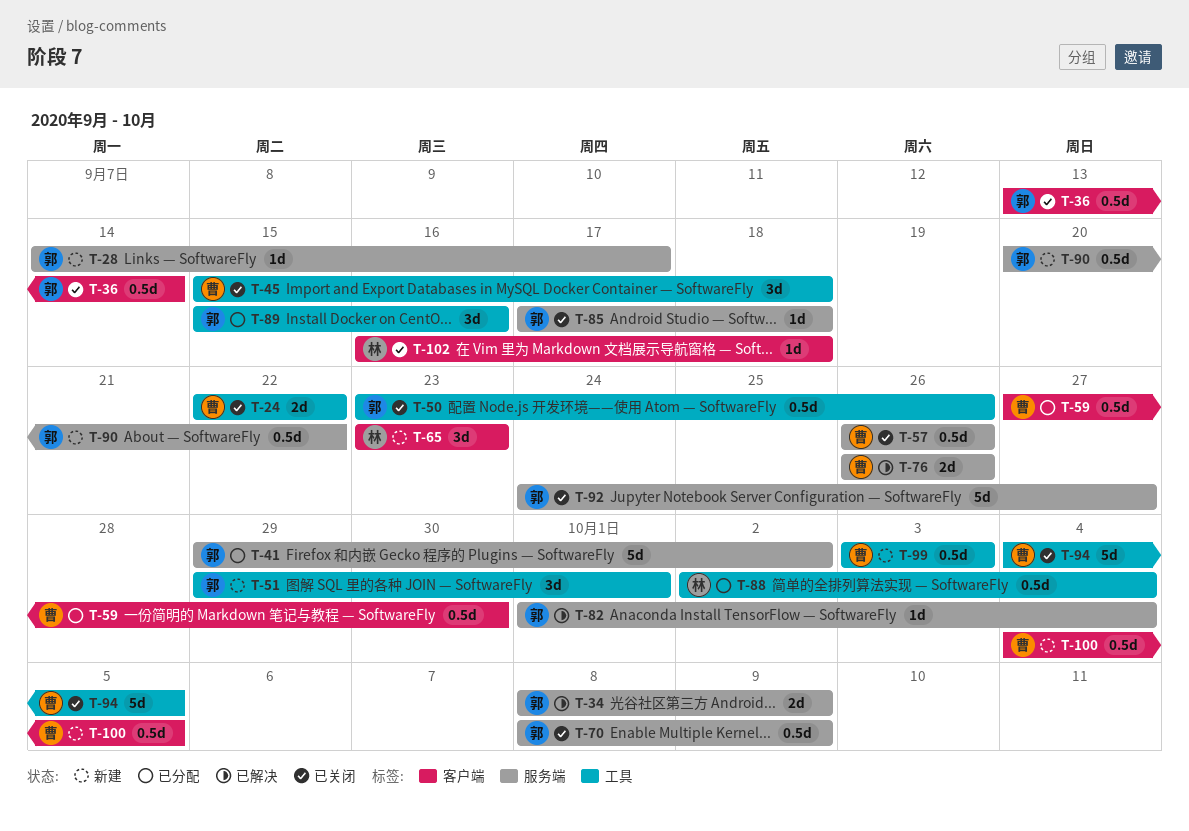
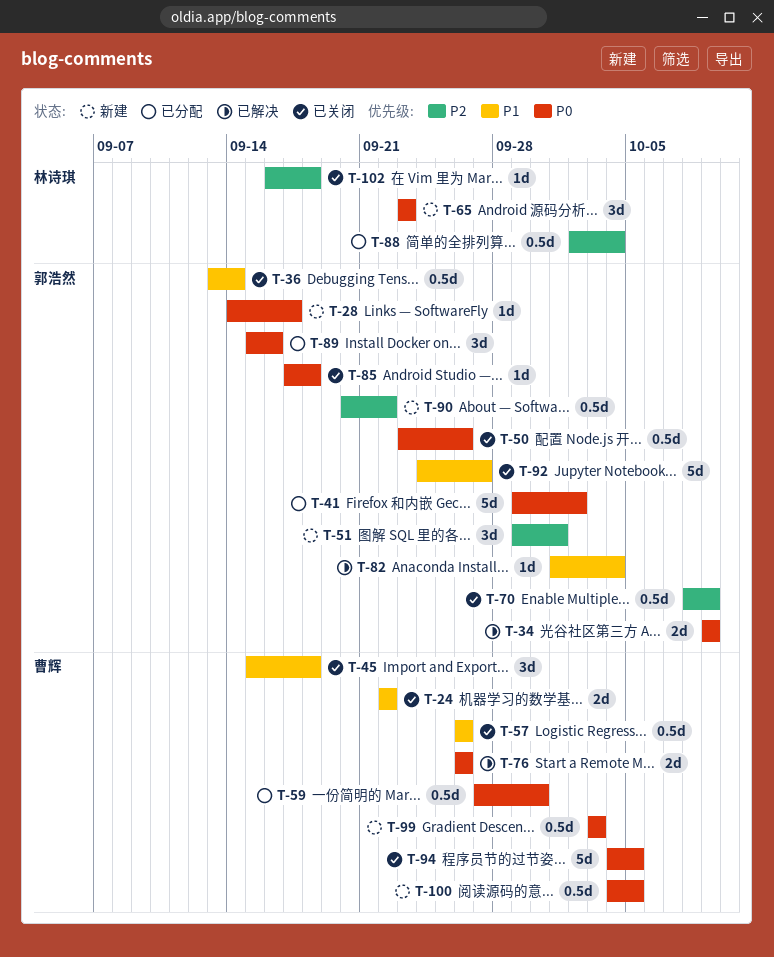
T-34, start: Oct 8 -> Oct 9

